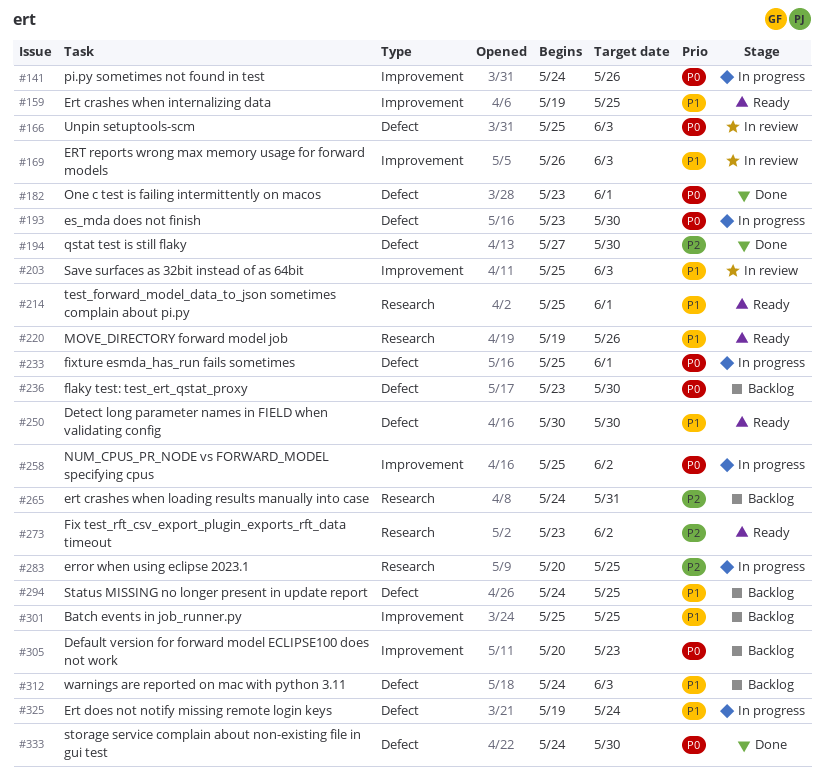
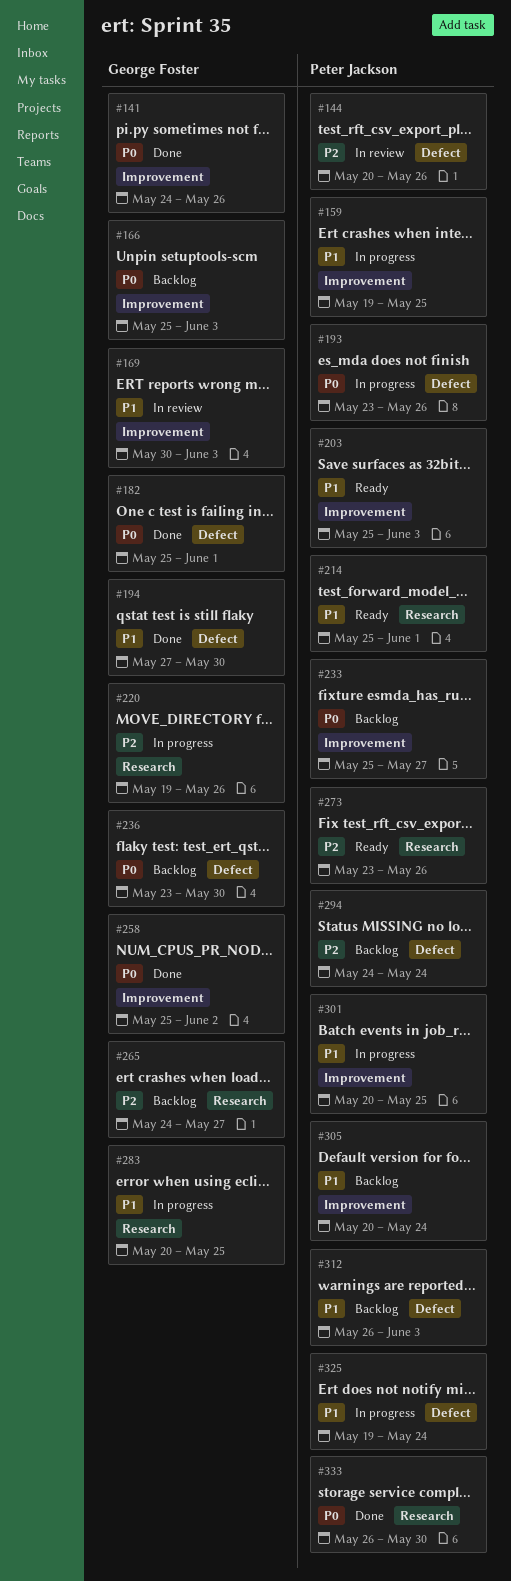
#141, status: In progress -> Done
#144: none -> present
#159, status: Ready -> In progress
#166, status: In review -> Backlog
#166, label: Defect -> Improvement
#169, start: May 26 -> May 30
#182, start: May 23 -> May 25
#193, due: May 30 -> May 26
#194, priority: P2 -> P1
#203, status: In review -> Ready
#220, status: Ready -> In progress
#220, priority: P1 -> P2
#233, status: In progress -> Backlog
#233, label: Defect -> Improvement
#233, due: Jun 1 -> May 27
#250: present -> none
#258, status: In progress -> Done
#265, due: May 31 -> May 27
#273, due: Jun 2 -> May 26
#283, priority: P2 -> P1
#294, priority: P1 -> P2
#294, due: May 25 -> May 24
#301, status: Backlog -> In progress
#301, start: May 25 -> May 20
#305, priority: P0 -> P1
#305, due: May 23 -> May 24
#312, start: May 24 -> May 26
#333, label: Defect -> Research
#333, start: May 24 -> May 26

